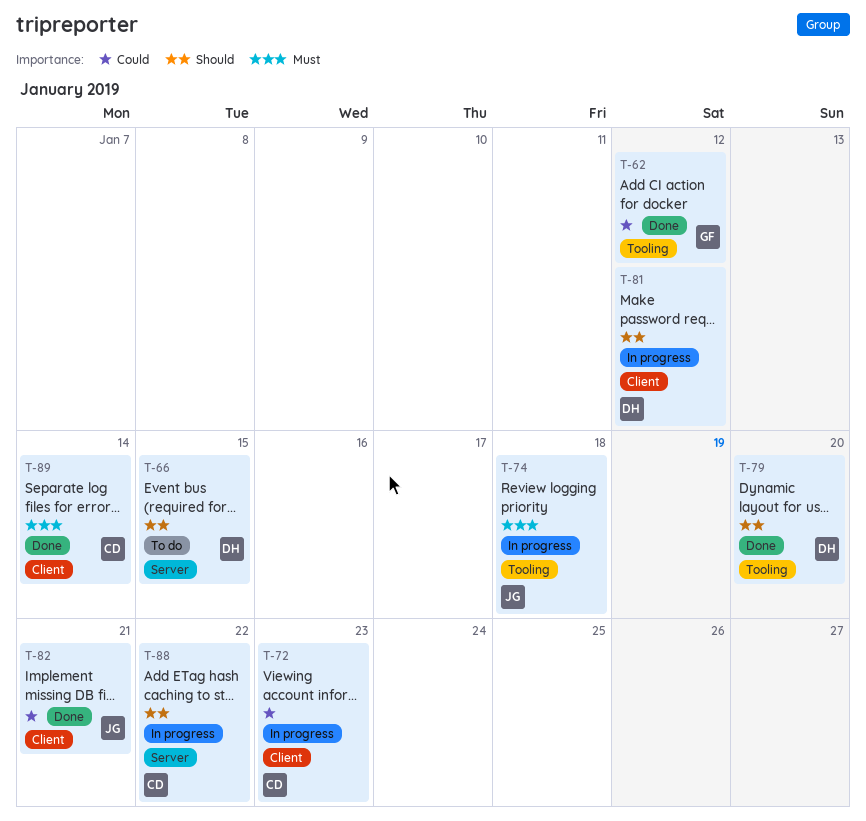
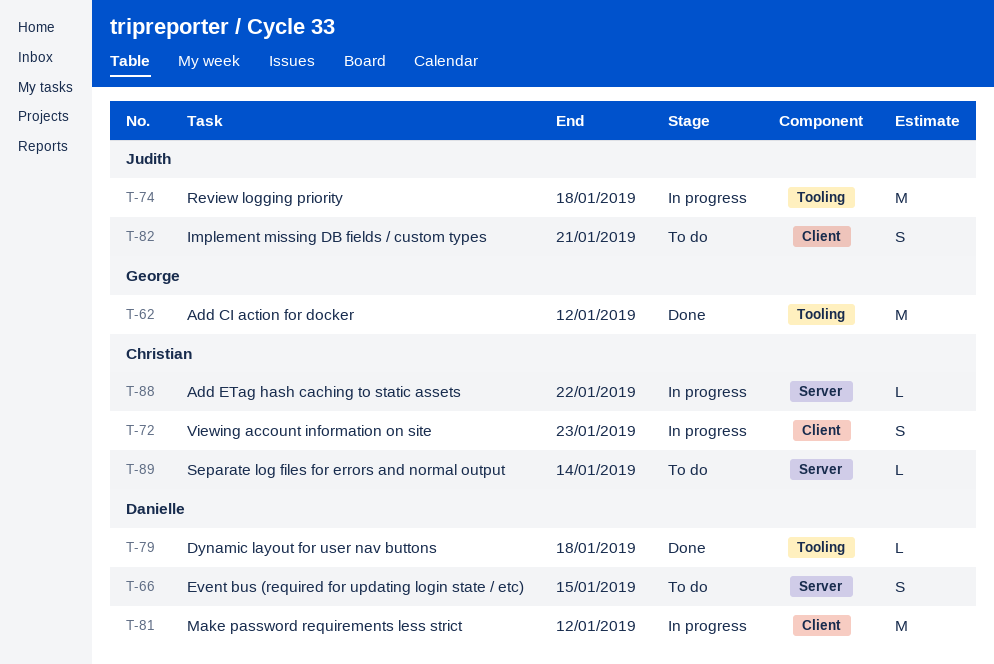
T-79, due: Jan 20 -> Jan 18
T-82, status: Done -> To do
T-89, status: Done -> To do
T-89, label: Client -> Server

